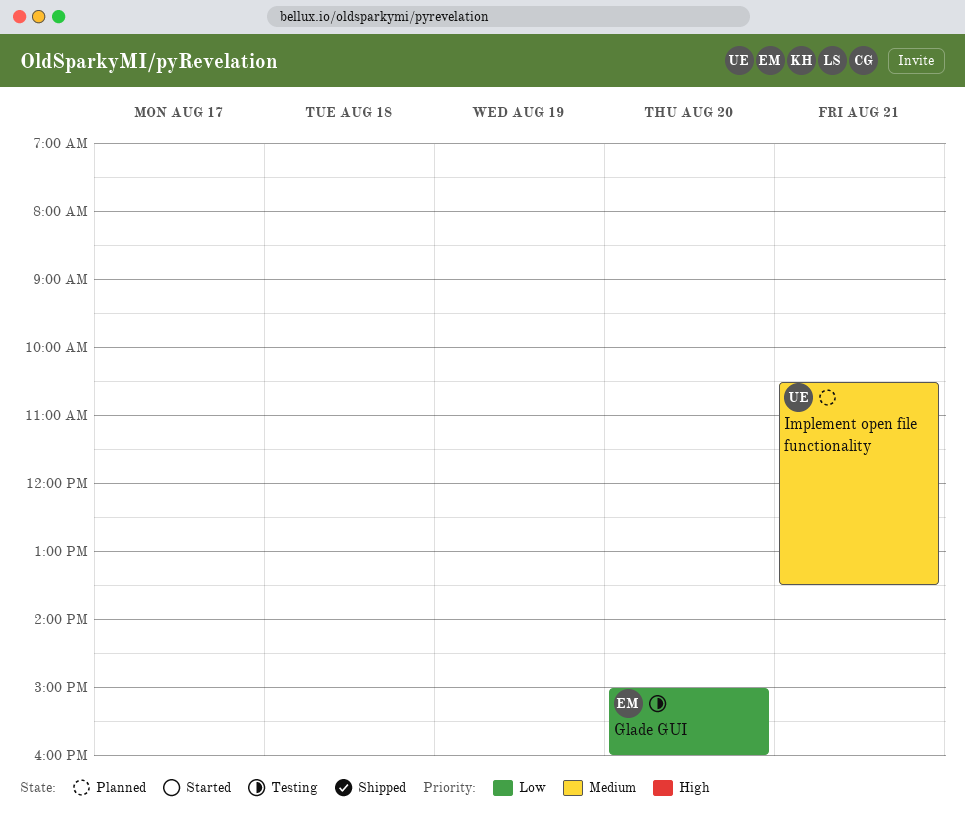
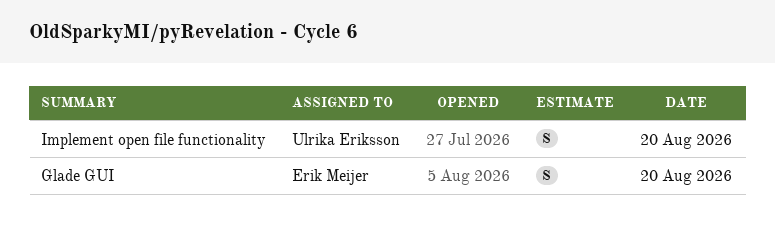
Implement open file functionality, day: Aug 21 -> Aug 20

